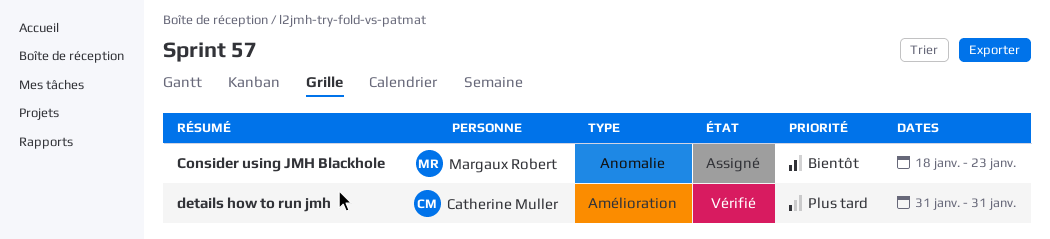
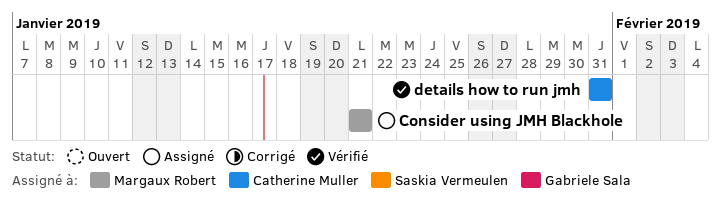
Consider using JMH Blackhole, start: Jan 18 -> Jan 21
Consider using JMH Blackhole, due: Jan 23 -> Jan 21

